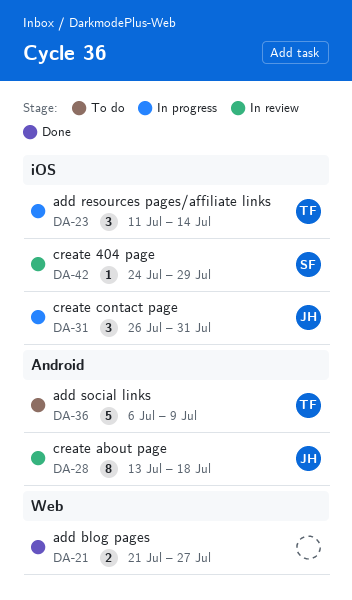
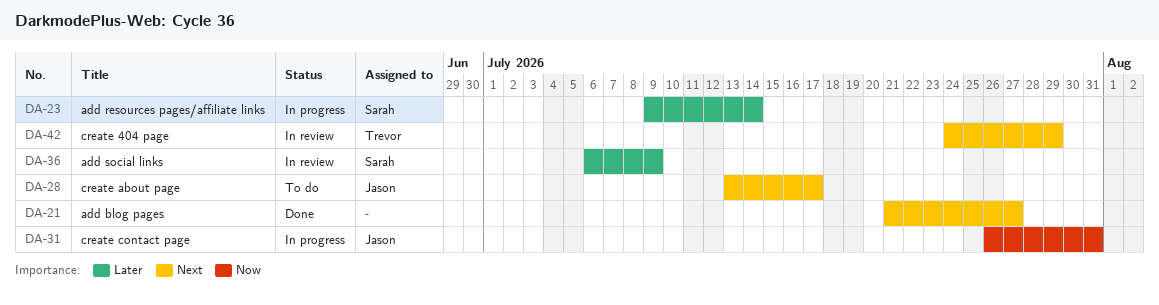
DA-23, owner: Trevor -> Sarah
DA-23, start: Jul 11 -> Jul 9
DA-28, status: In review -> To do
DA-28, due: Jul 18 -> Jul 17
DA-36, status: To do -> In review
DA-36, owner: Trevor -> Sarah
DA-42, owner: Sarah -> Trevor

